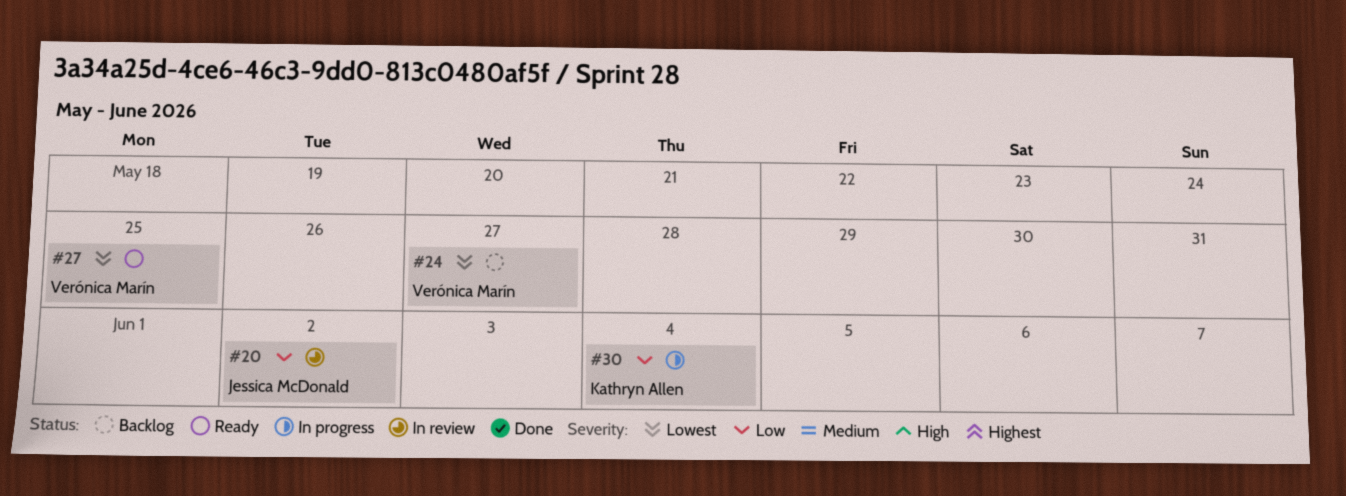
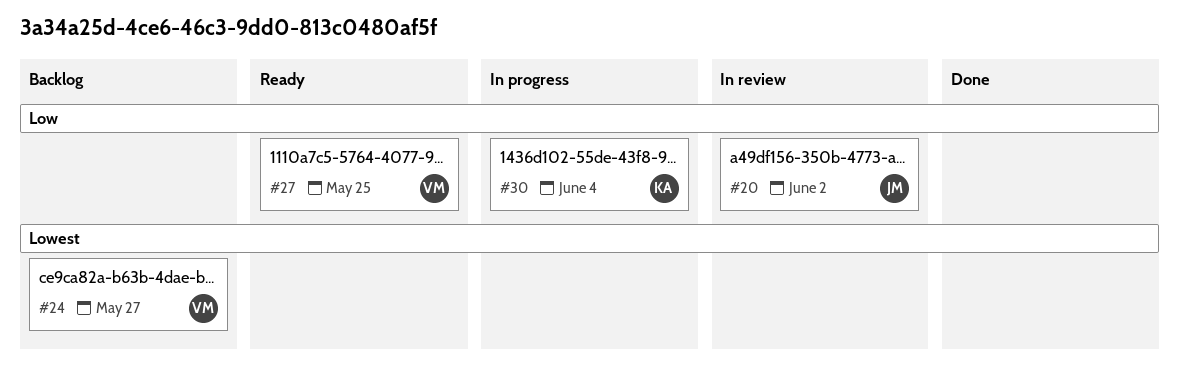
#27, priority: Lowest -> Low

